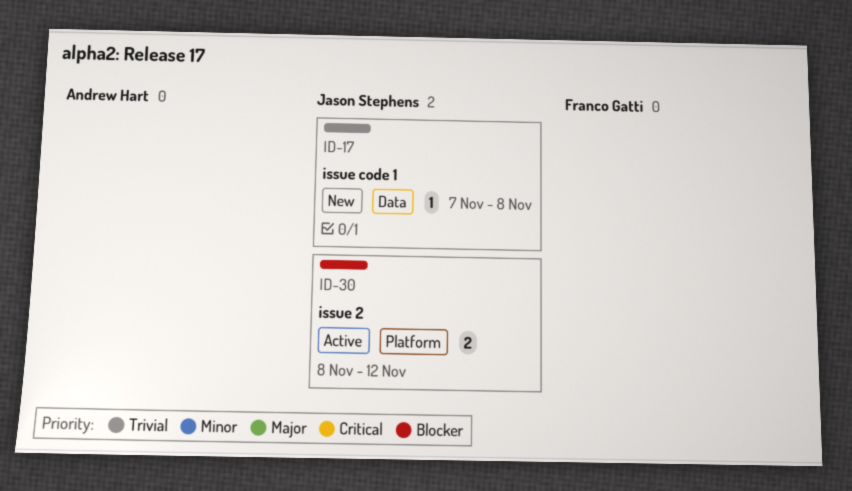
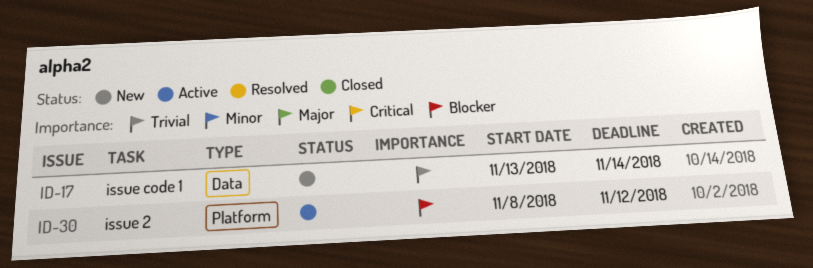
ID-17, start: Nov 7 -> Nov 13
ID-17, due: Nov 8 -> Nov 14

